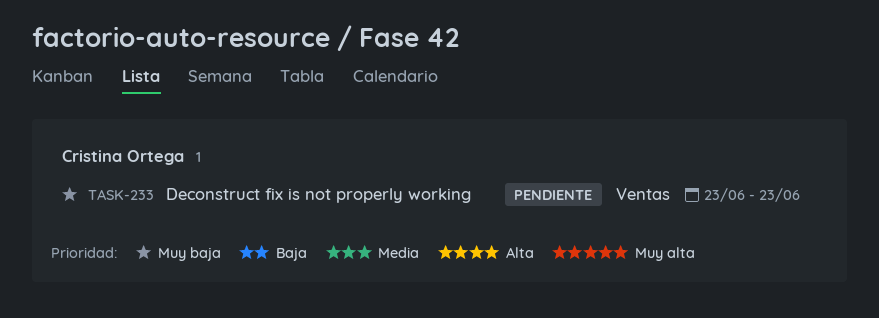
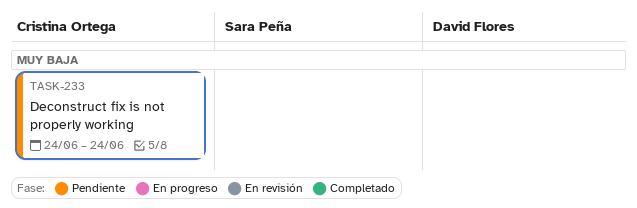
TASK-233, start: Jun 23 -> Jun 24
TASK-233, due: Jun 23 -> Jun 24

